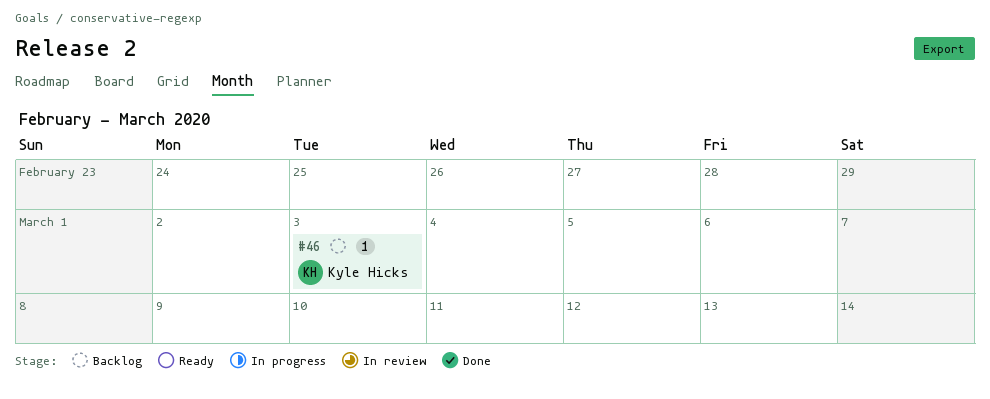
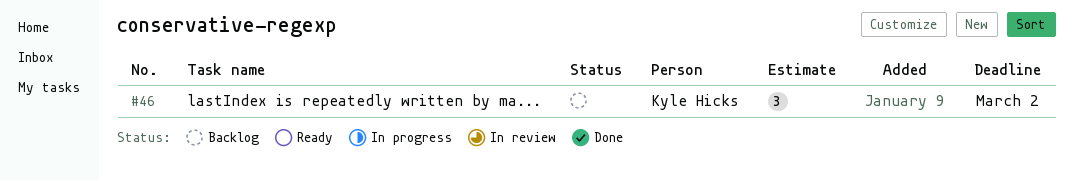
#46, estimate: 1 -> 3
#46, due: Mar 3 -> Mar 2

